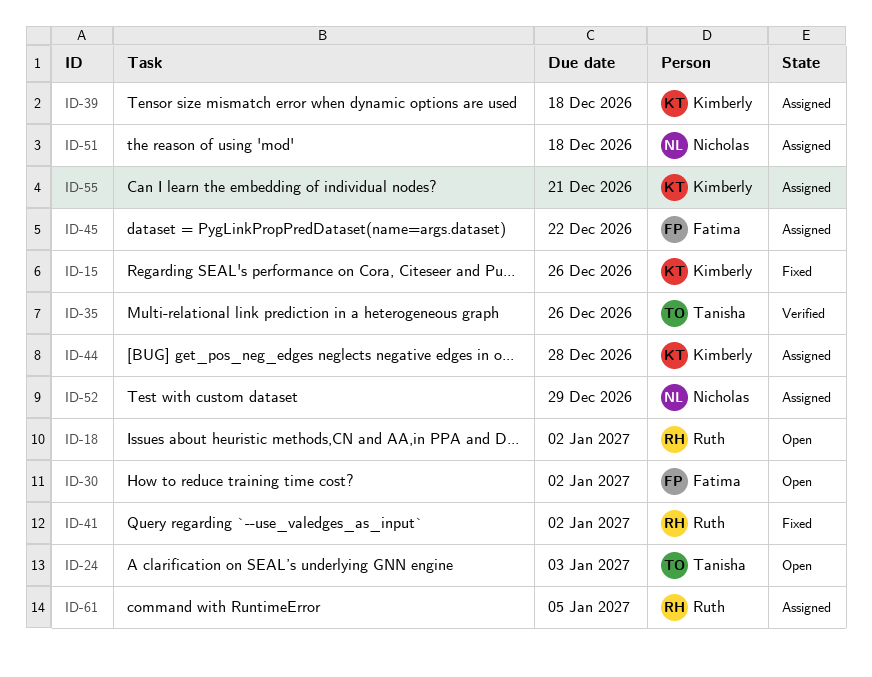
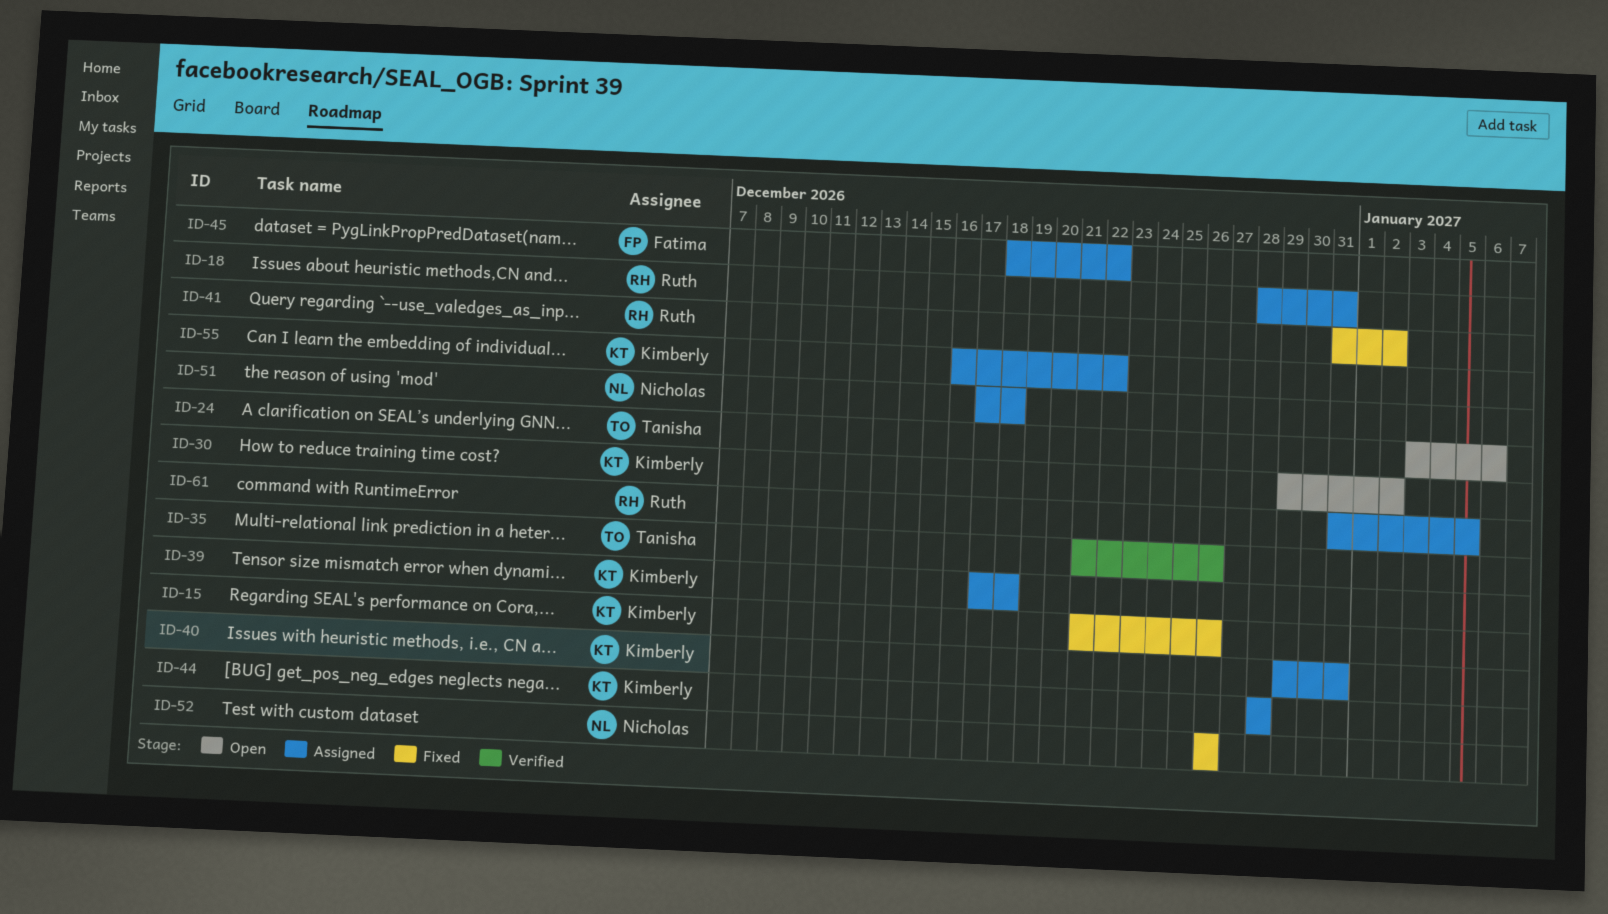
ID-18, status: Open -> Assigned
ID-18, due: Jan 2 -> Dec 31
ID-24, due: Jan 3 -> Jan 6
ID-30, owner: Fatima -> Kimberly
ID-40: none -> present
ID-52, status: Assigned -> Fixed
ID-52, due: Dec 29 -> Dec 26
ID-55, due: Dec 21 -> Dec 22

